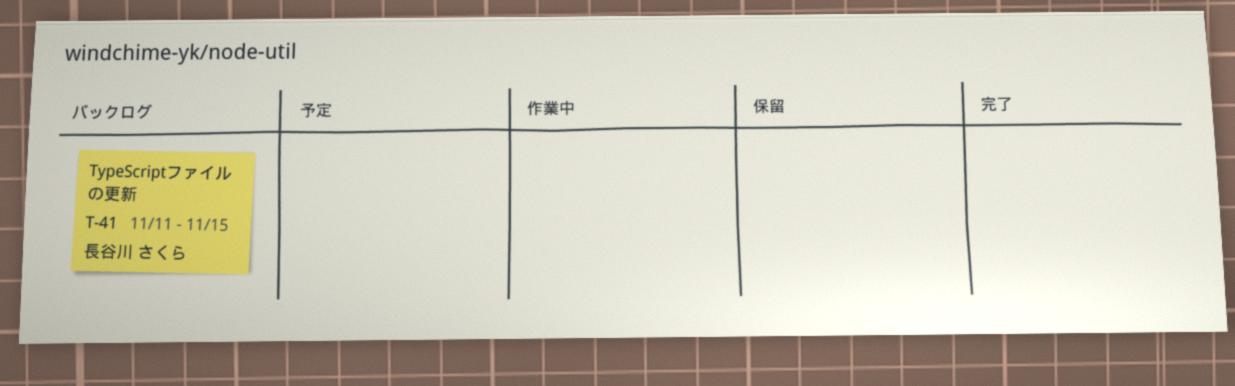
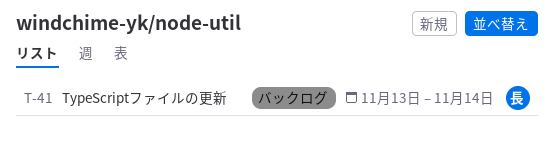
T-41, start: Nov 11 -> Nov 13
T-41, due: Nov 15 -> Nov 14

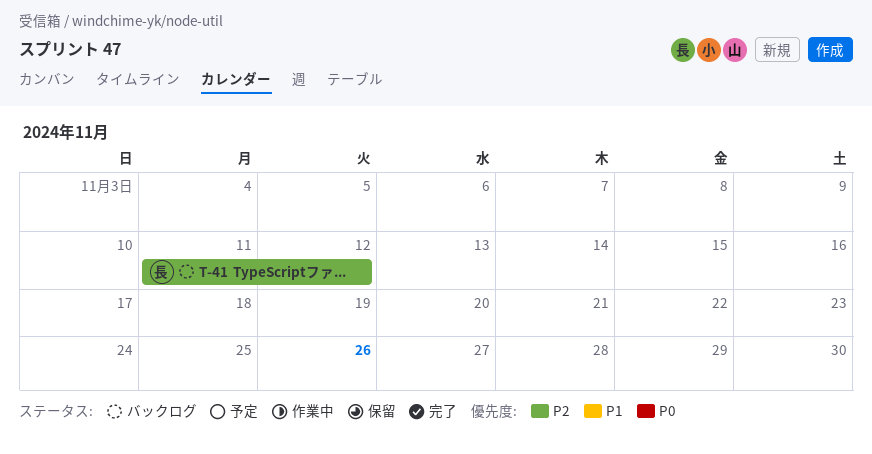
T-41, start: Nov 13 -> Nov 11
T-41, due: Nov 14 -> Nov 12

